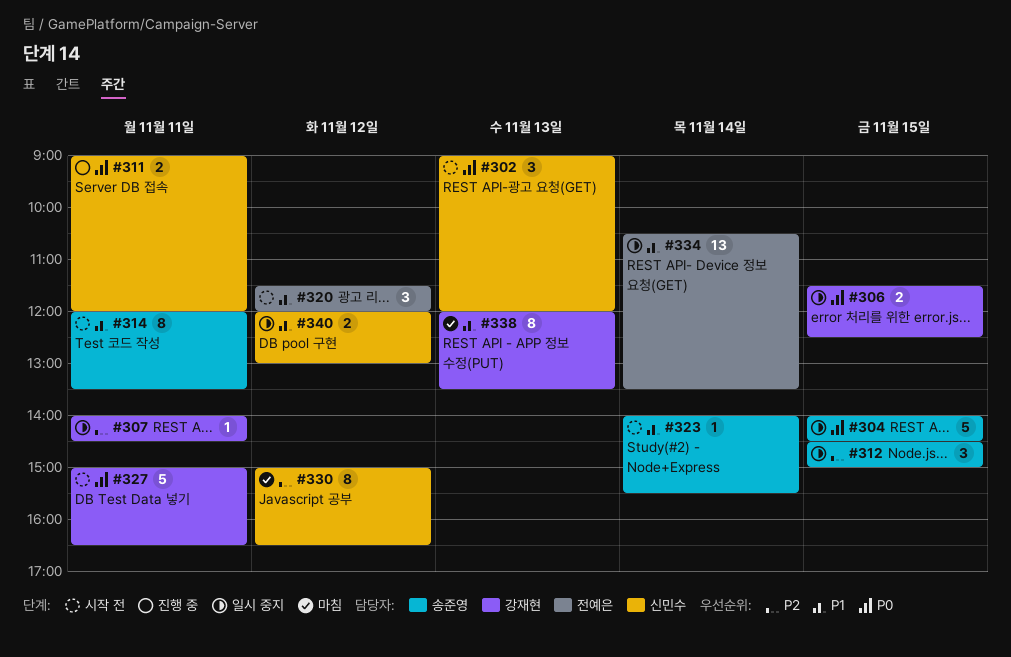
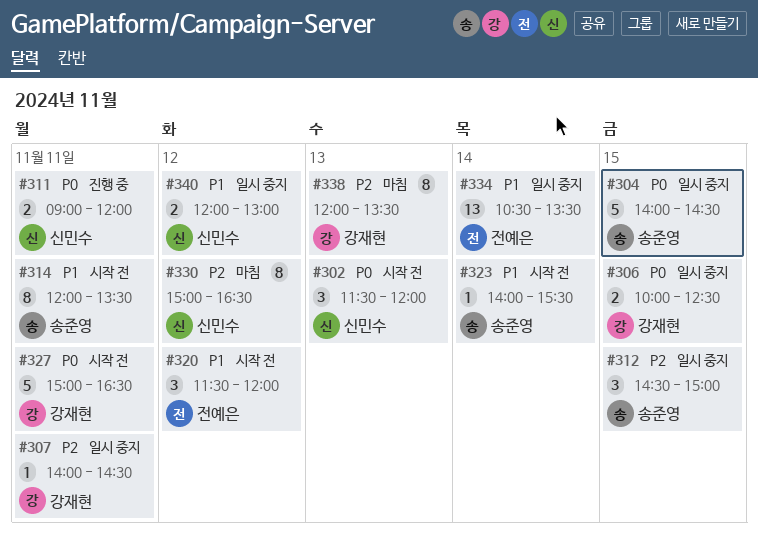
#302, begins: 09:00 -> 11:30
#306, begins: 11:30 -> 10:00
#338, priority: P1 -> P2

